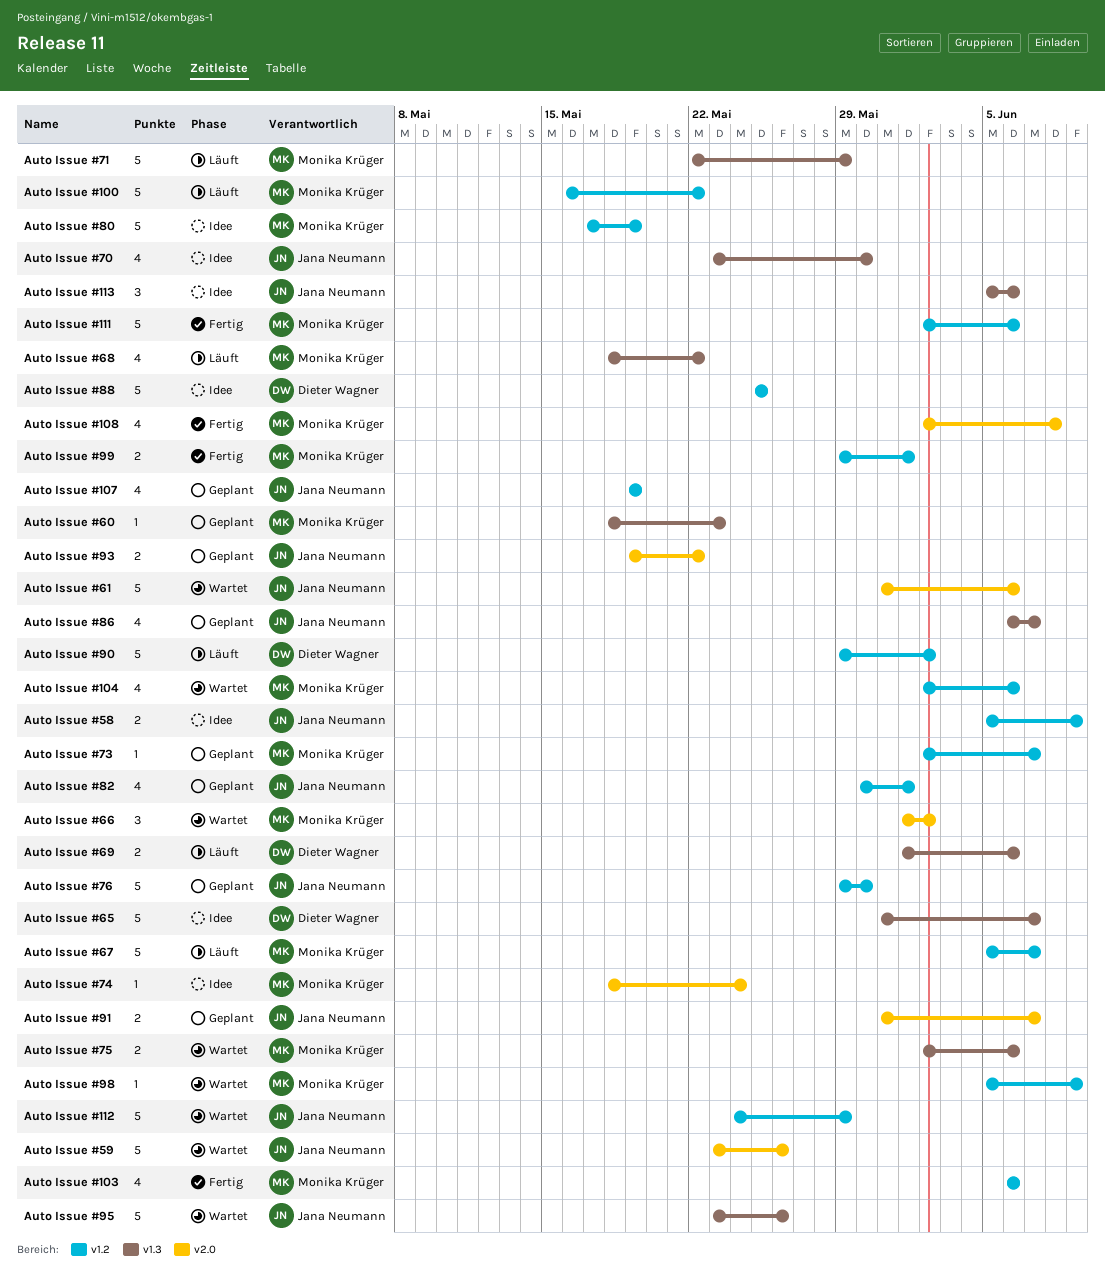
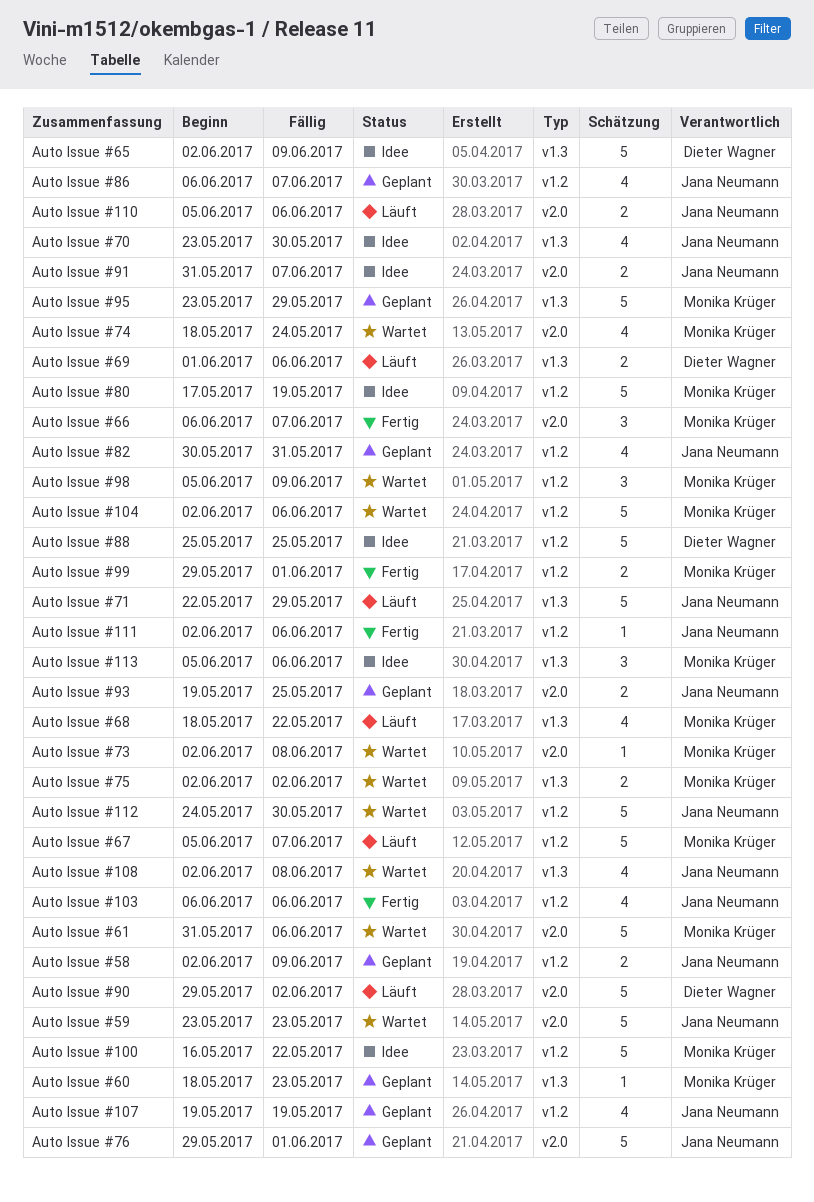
Auto Issue #100, status: Läuft -> Idee
Auto Issue #103, owner: Monika Krüger -> Jana Neumann
Auto Issue #104, estimate: 4 -> 5
Auto Issue #108, status: Fertig -> Wartet
Auto Issue #108, owner: Monika Krüger -> Jana Neumann
Auto Issue #108, label: v2.0 -> v1.3
Auto Issue #110: none -> present
Auto Issue #111, owner: Monika Krüger -> Jana Neumann
Auto Issue #111, estimate: 5 -> 1
Auto Issue #112, due: May 29 -> May 30
Auto Issue #113, owner: Jana Neumann -> Monika Krüger
Auto Issue #58, status: Idee -> Geplant
Auto Issue #58, start: Jun 5 -> Jun 2
Auto Issue #59, due: May 26 -> May 23
Auto Issue #61, owner: Jana Neumann -> Monika Krüger
Auto Issue #65, start: May 31 -> Jun 2
Auto Issue #65, due: Jun 7 -> Jun 9
Auto Issue #66, status: Wartet -> Fertig
Auto Issue #66, start: Jun 1 -> Jun 6
Auto Issue #66, due: Jun 2 -> Jun 7
Auto Issue #71, owner: Monika Krüger -> Jana Neumann
Auto Issue #73, status: Geplant -> Wartet
Auto Issue #73, label: v1.2 -> v2.0
Auto Issue #73, due: Jun 7 -> Jun 8
Auto Issue #74, status: Idee -> Wartet
Auto Issue #74, estimate: 1 -> 4
Auto Issue #75, due: Jun 6 -> Jun 2
Auto Issue #76, label: v1.2 -> v2.0
Auto Issue #76, due: May 30 -> Jun 1
Auto Issue #82, due: Jun 1 -> May 31
Auto Issue #86, label: v1.3 -> v1.2
Auto Issue #90, label: v1.2 -> v2.0
Auto Issue #91, status: Geplant -> Idee
Auto Issue #93, due: May 22 -> May 25
Auto Issue #95, status: Wartet -> Geplant
Auto Issue #95, owner: Jana Neumann -> Monika Krüger
Auto Issue #95, due: May 26 -> May 29
Auto Issue #98, estimate: 1 -> 3

